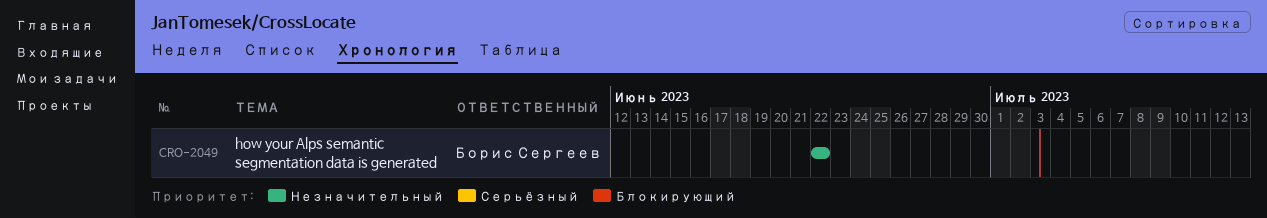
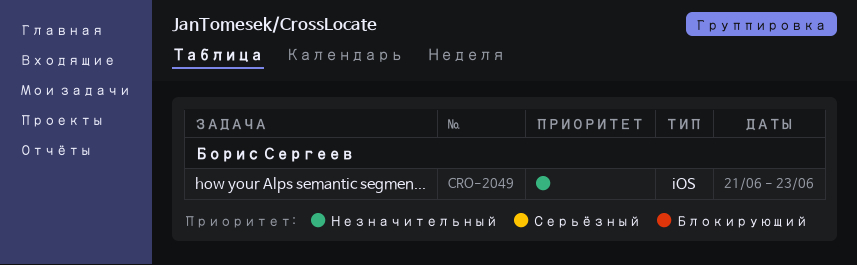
CRO-2049, start: Jun 22 -> Jun 21
CRO-2049, due: Jun 22 -> Jun 23

